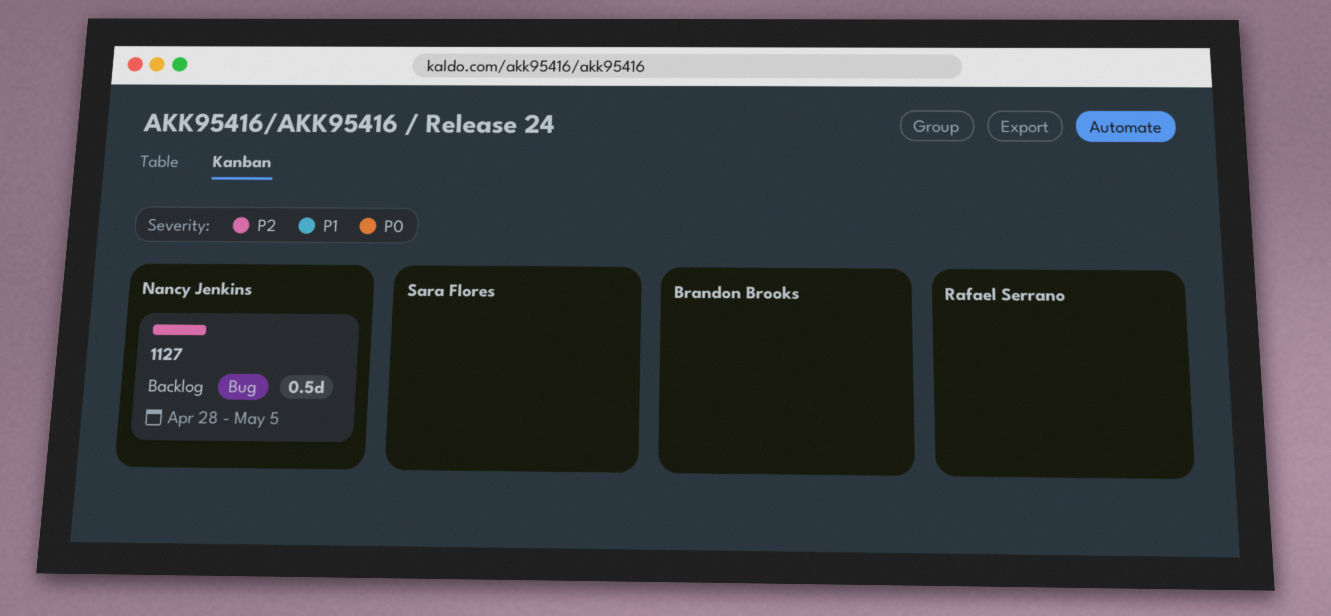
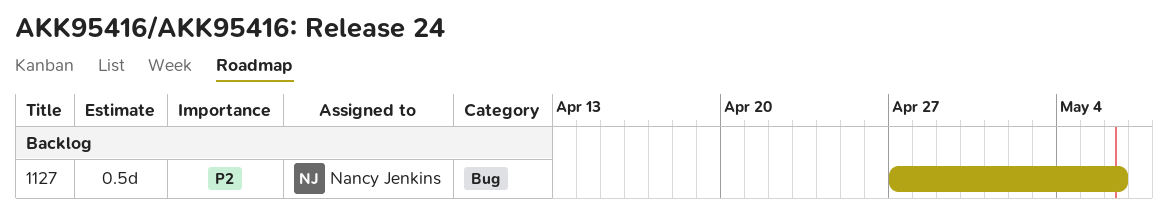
1127, start: Apr 28 -> Apr 27
1127, due: May 5 -> May 6

